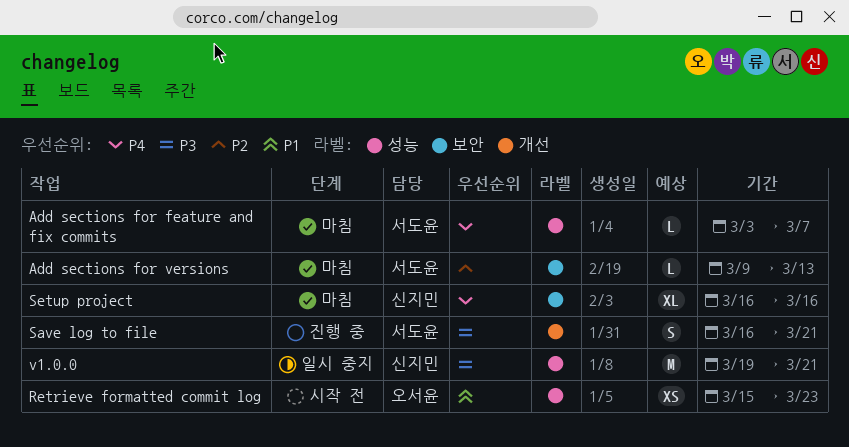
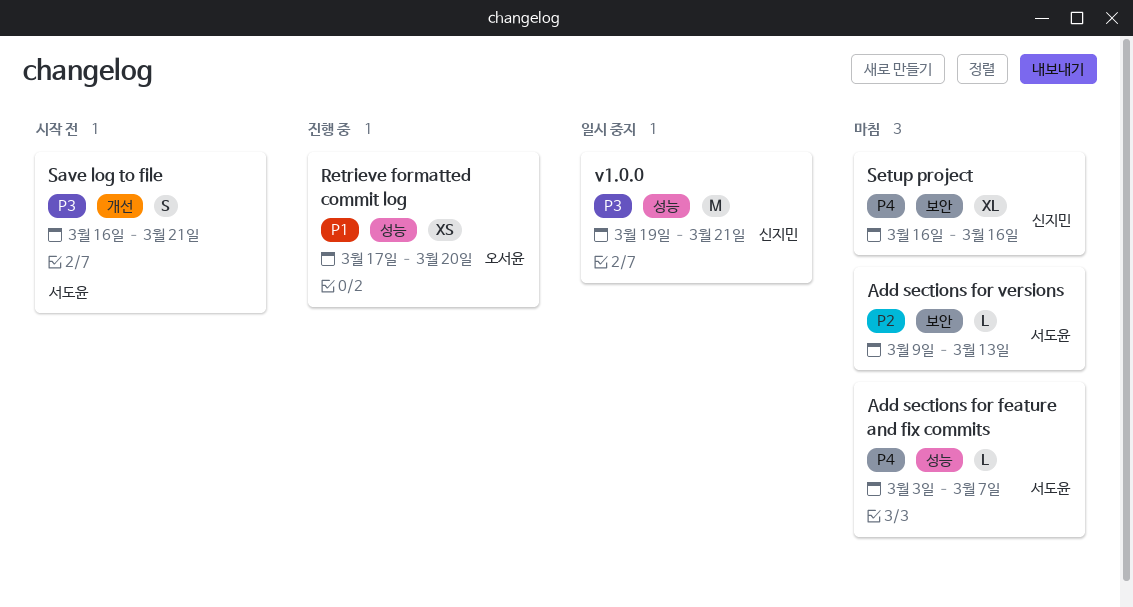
Retrieve formatted commit log, status: 시작 전 -> 진행 중
Retrieve formatted commit log, start: Mar 15 -> Mar 17
Retrieve formatted commit log, due: Mar 23 -> Mar 20
Save log to file, status: 진행 중 -> 시작 전

